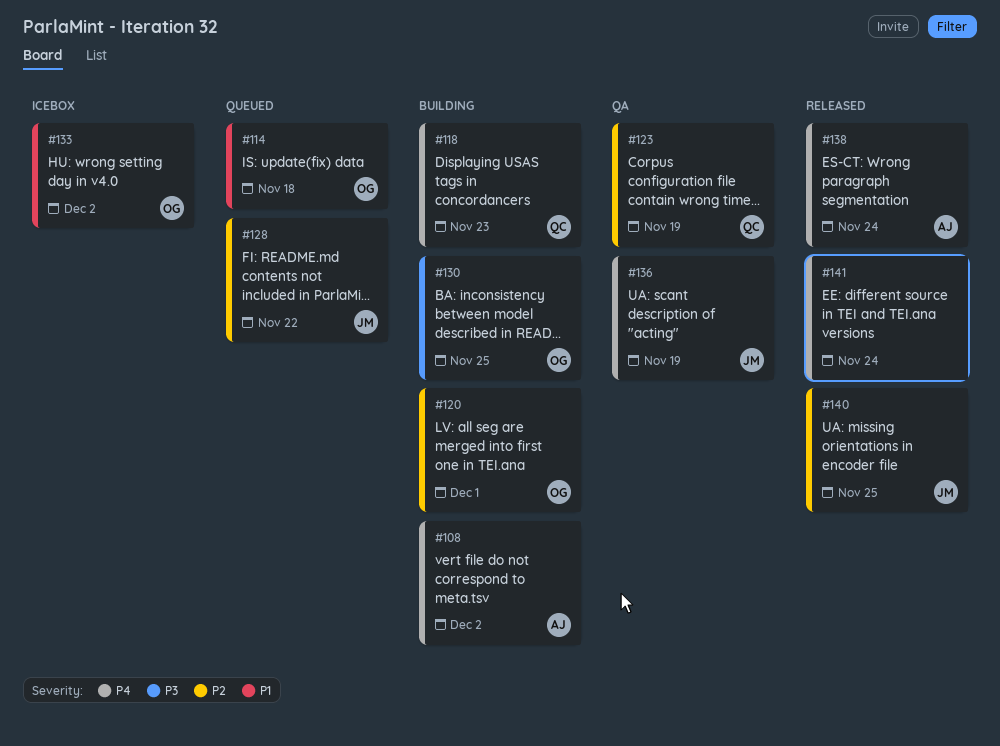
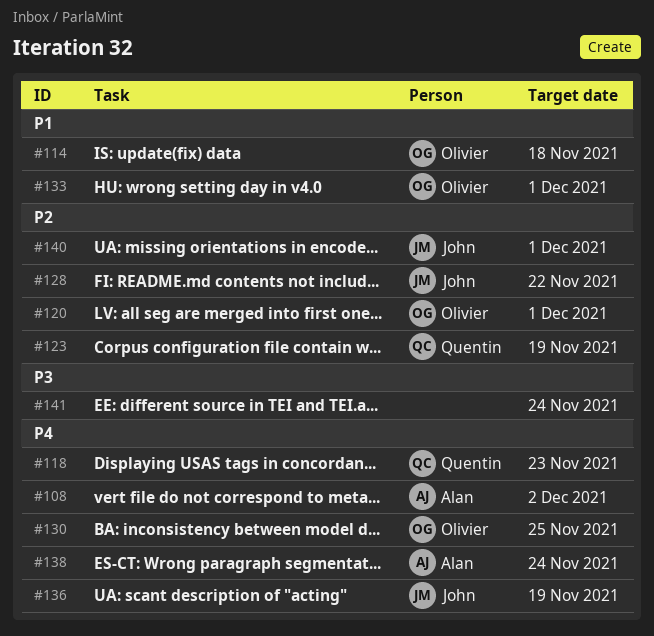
#130, priority: P3 -> P4
#133, due: Dec 2 -> Dec 1
#140, due: Nov 25 -> Dec 1
#141, priority: P4 -> P3

